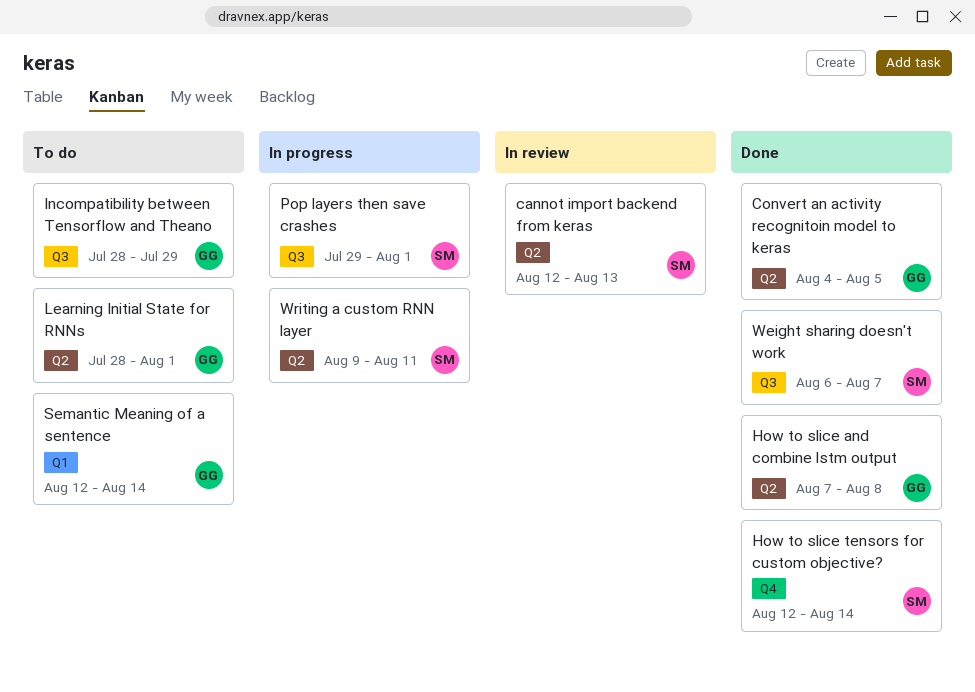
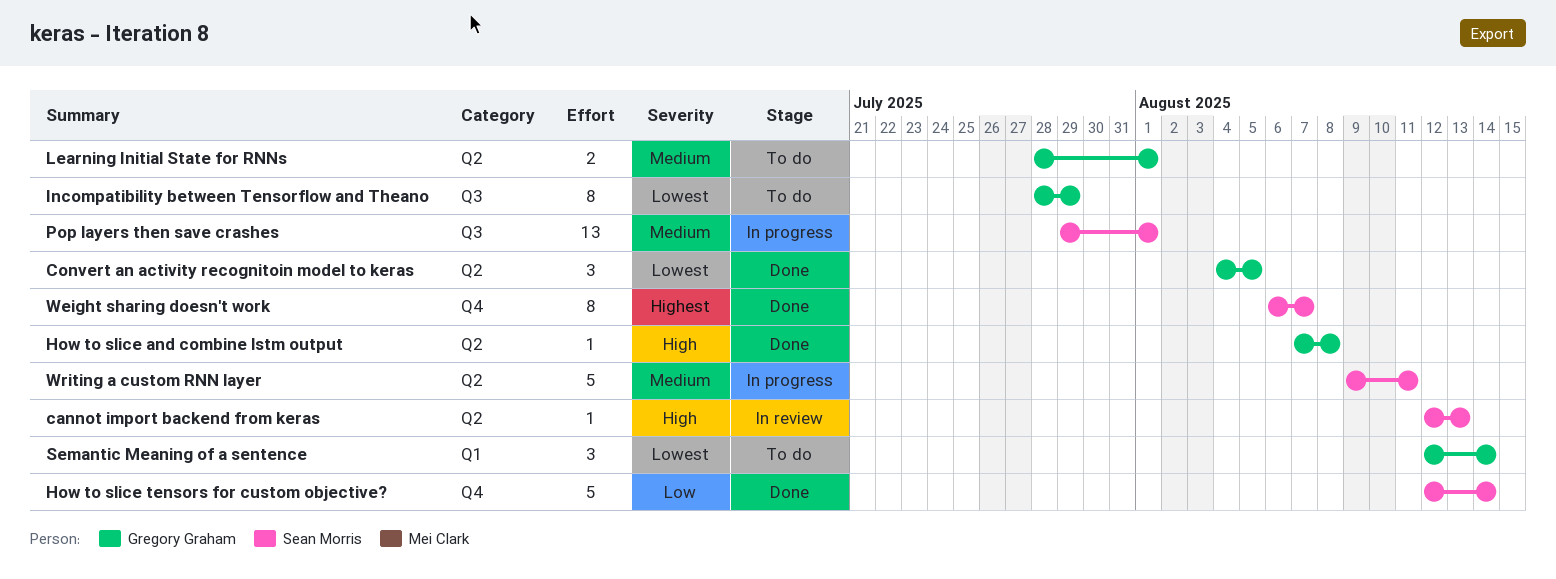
Weight sharing doesn't work, label: Q3 -> Q4

